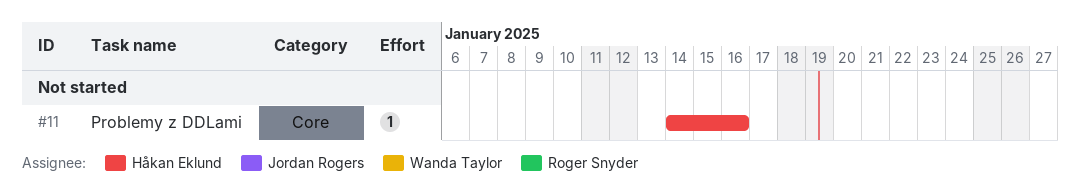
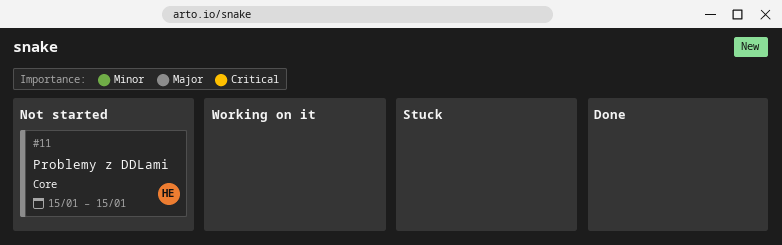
#11, start: Jan 14 -> Jan 15
#11, due: Jan 16 -> Jan 15

